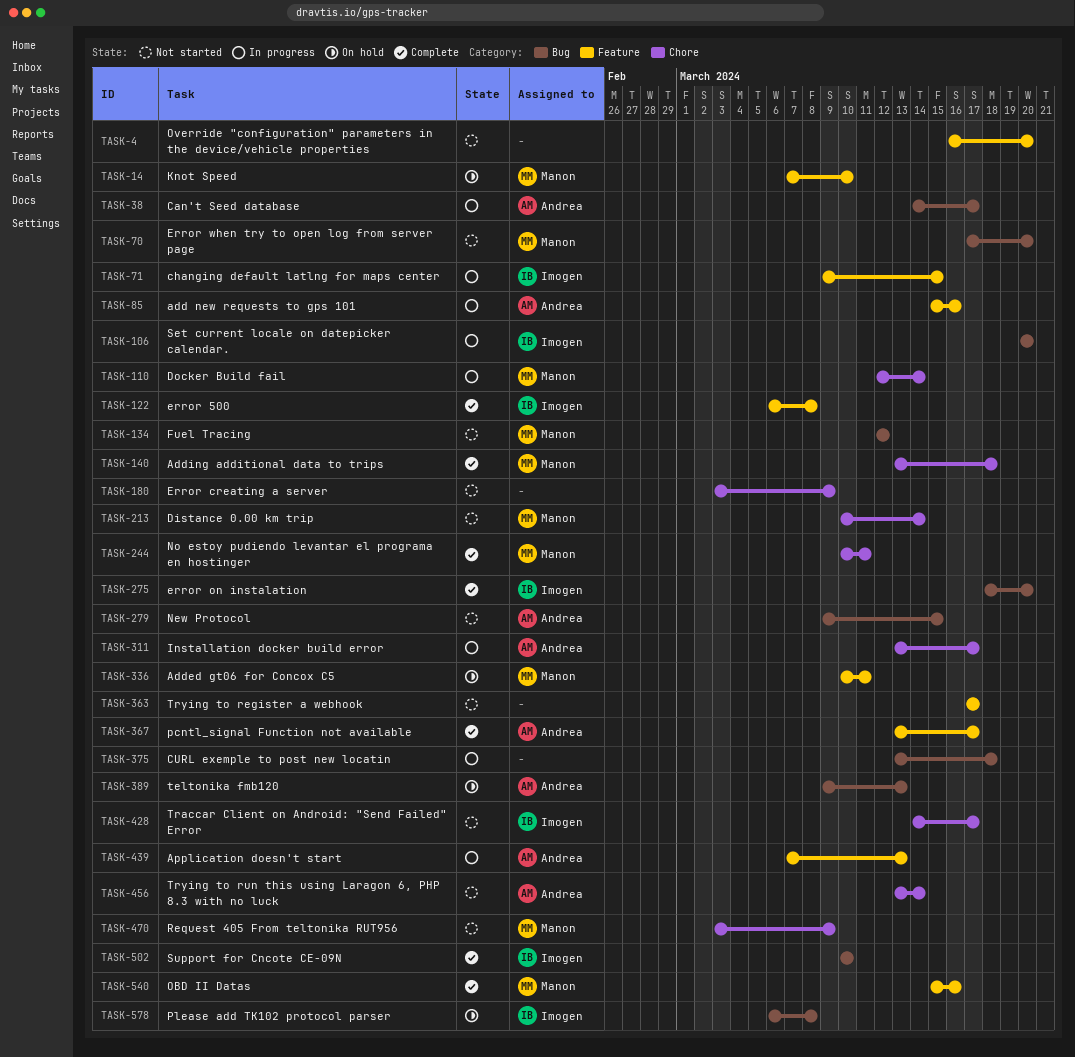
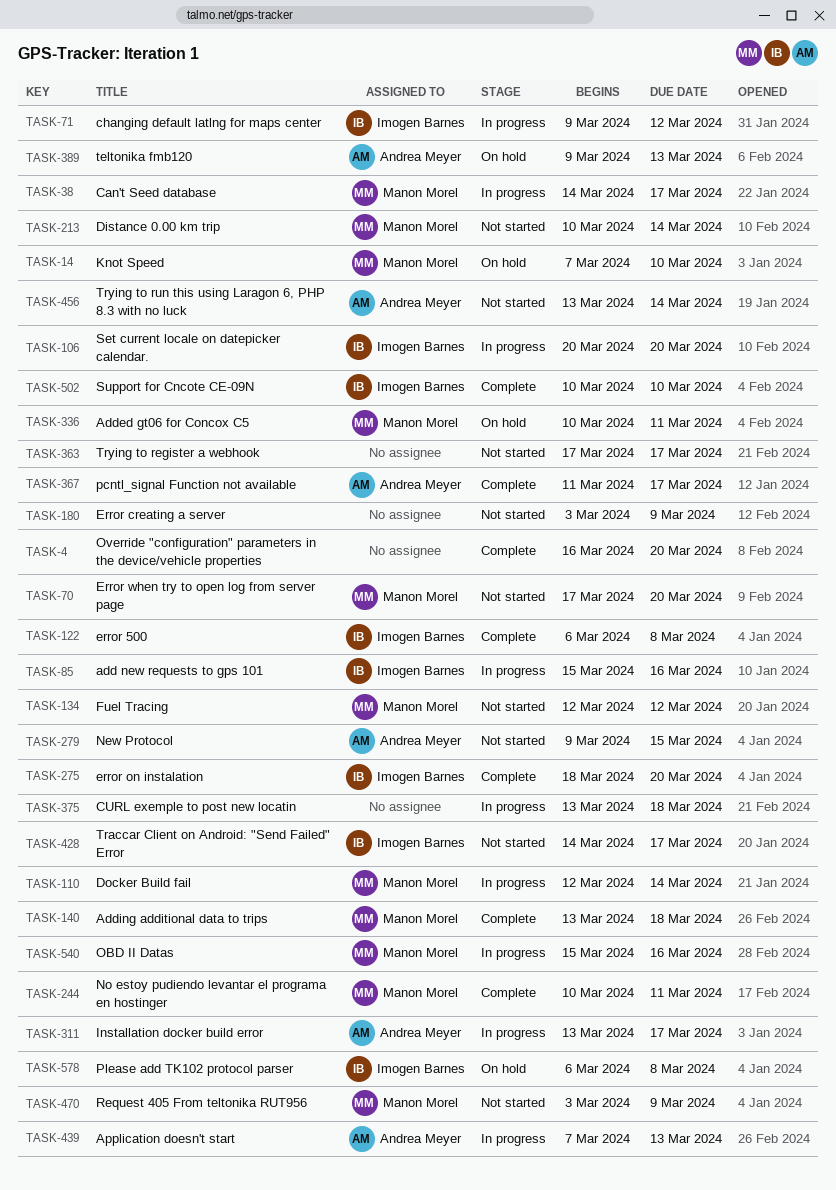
TASK-4, status: Not started -> Complete
TASK-38, owner: Andrea Meyer -> Manon Morel
TASK-71, due: Mar 15 -> Mar 12
TASK-85, owner: Andrea Meyer -> Imogen Barnes
TASK-367, start: Mar 13 -> Mar 11
TASK-540, status: Complete -> In progress

